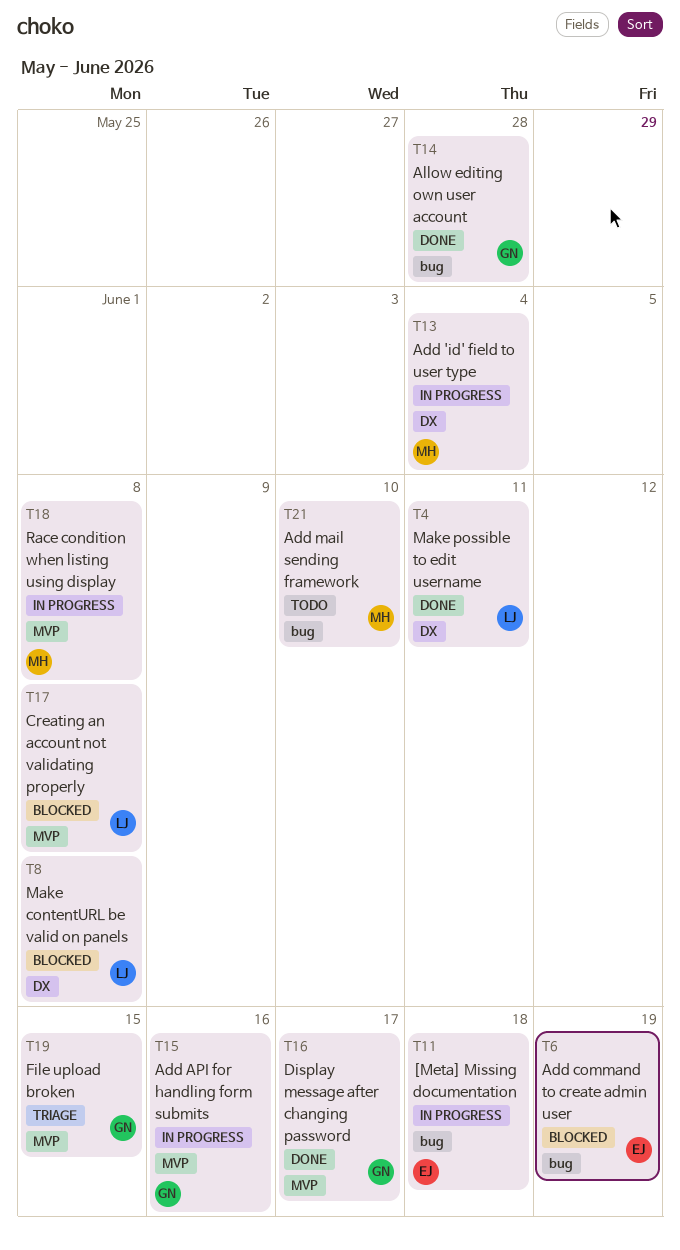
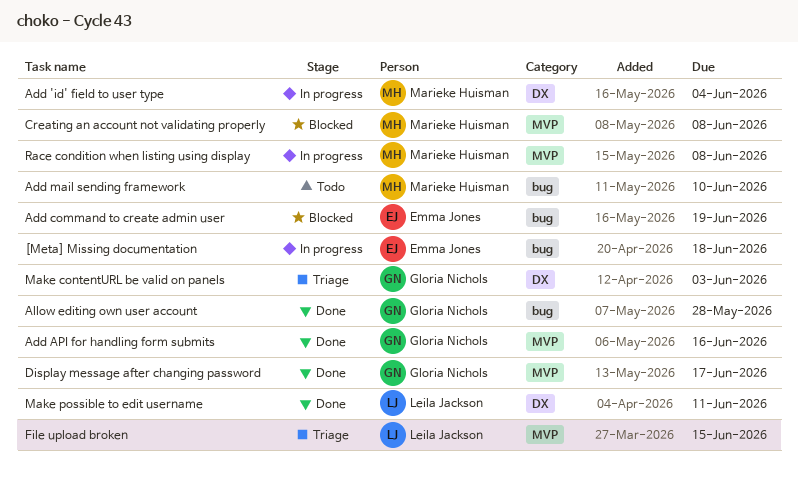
Add API for handling form submits, status: In progress -> Done
Creating an account not validating properly, owner: Leila Jackson -> Marieke Huisman
File upload broken, owner: Gloria Nichols -> Leila Jackson
Make contentURL be valid on panels, status: Blocked -> Triage
Make contentURL be valid on panels, owner: Leila Jackson -> Gloria Nichols
Make contentURL be valid on panels, due: Jun 8 -> Jun 3

